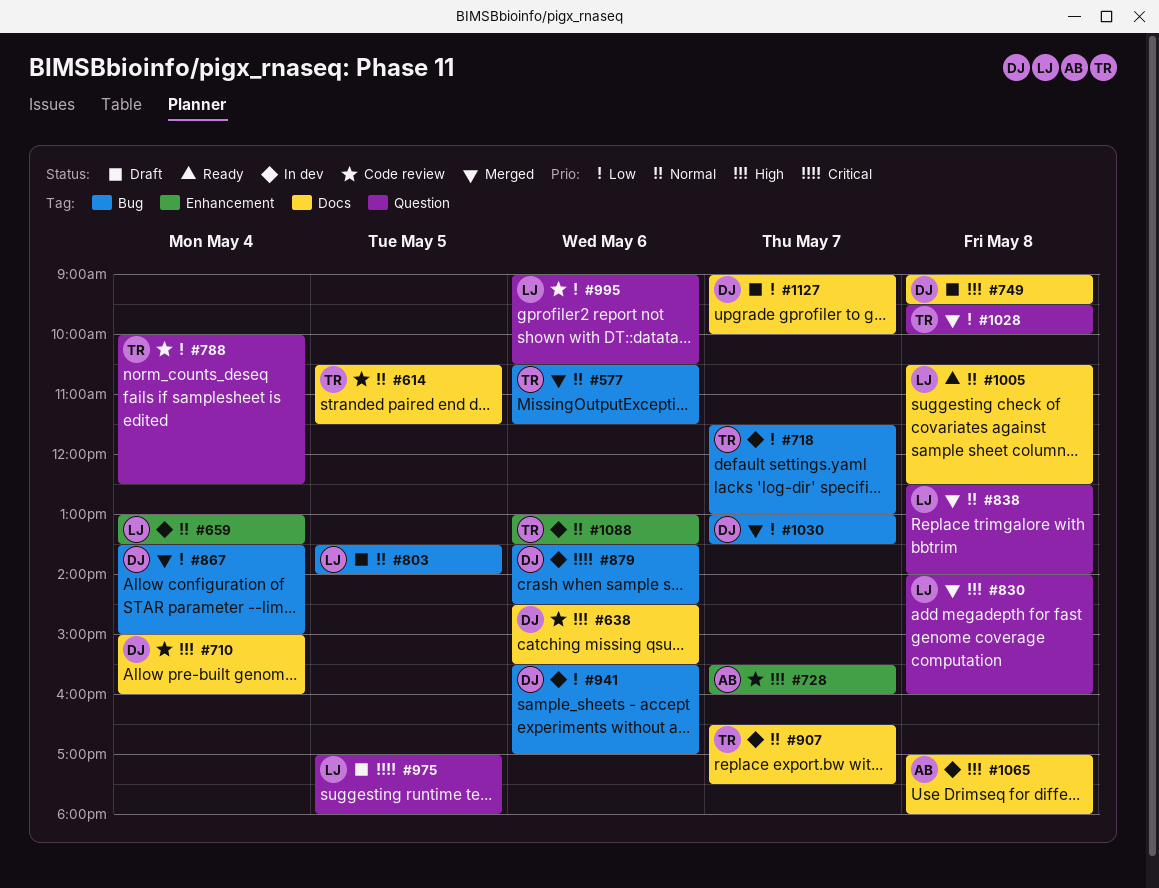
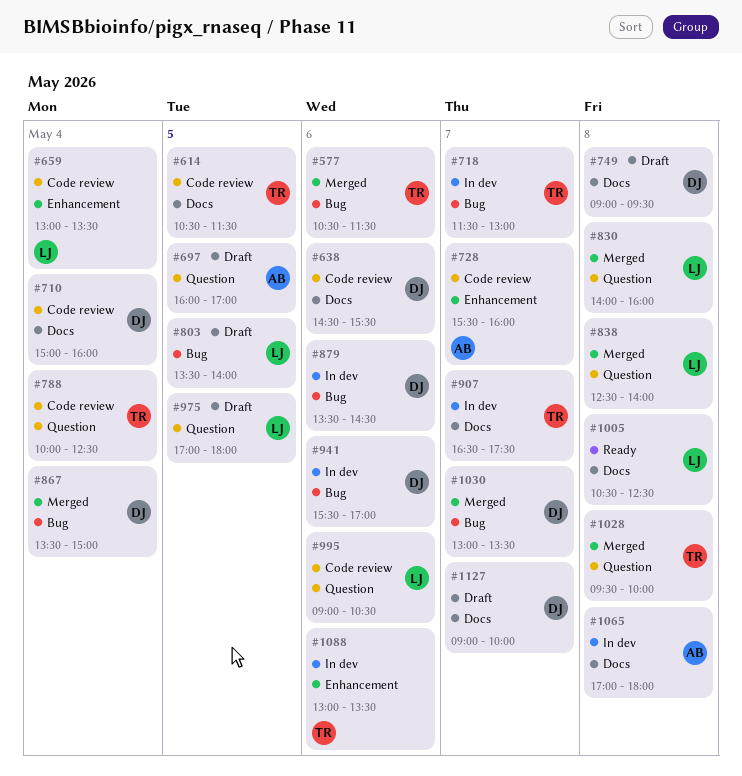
#659, status: In dev -> Code review
#697: none -> present

